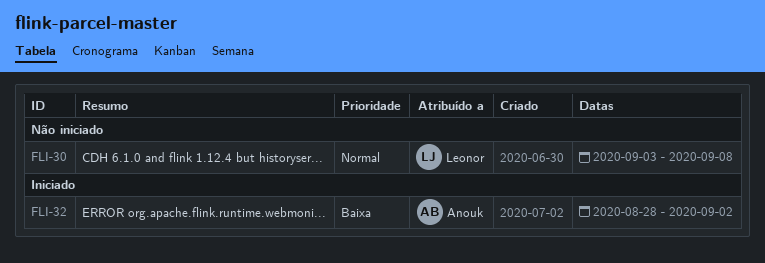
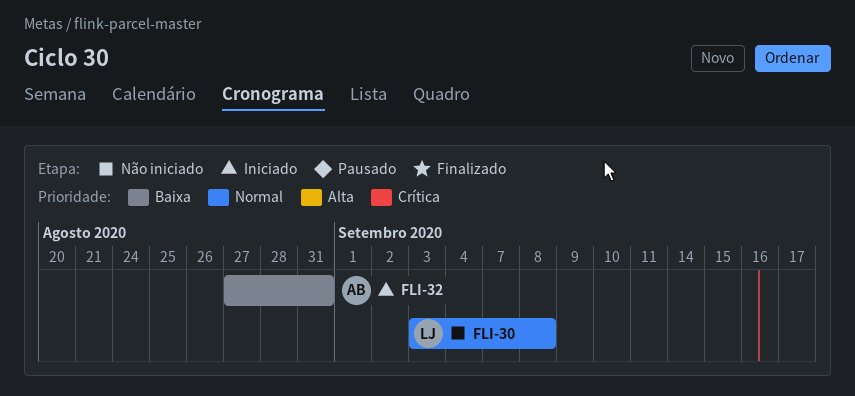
FLI-32, start: Aug 28 -> Aug 27
FLI-32, due: Sep 2 -> Aug 31

